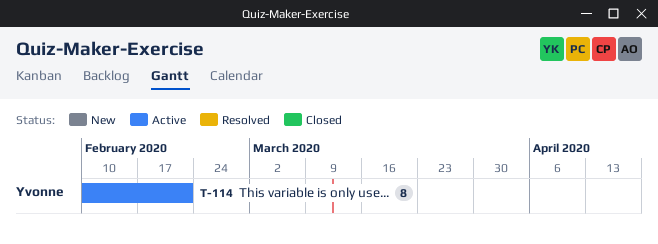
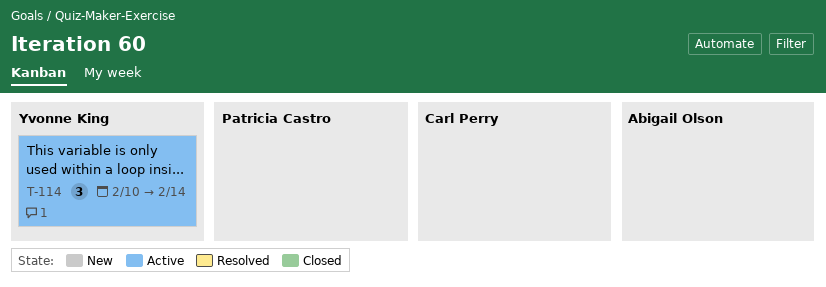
T-114, estimate: 8 -> 3
T-114, due: Feb 21 -> Feb 14

